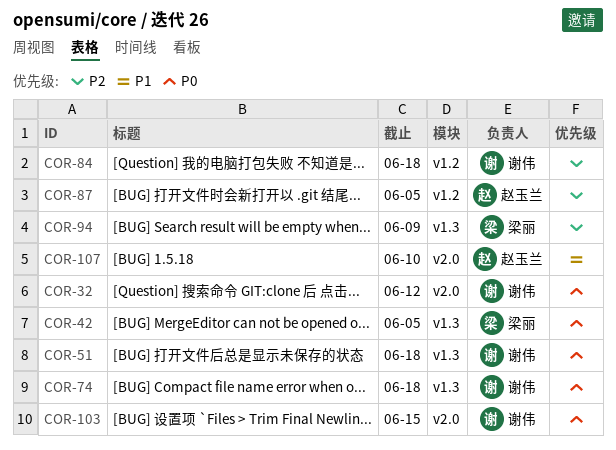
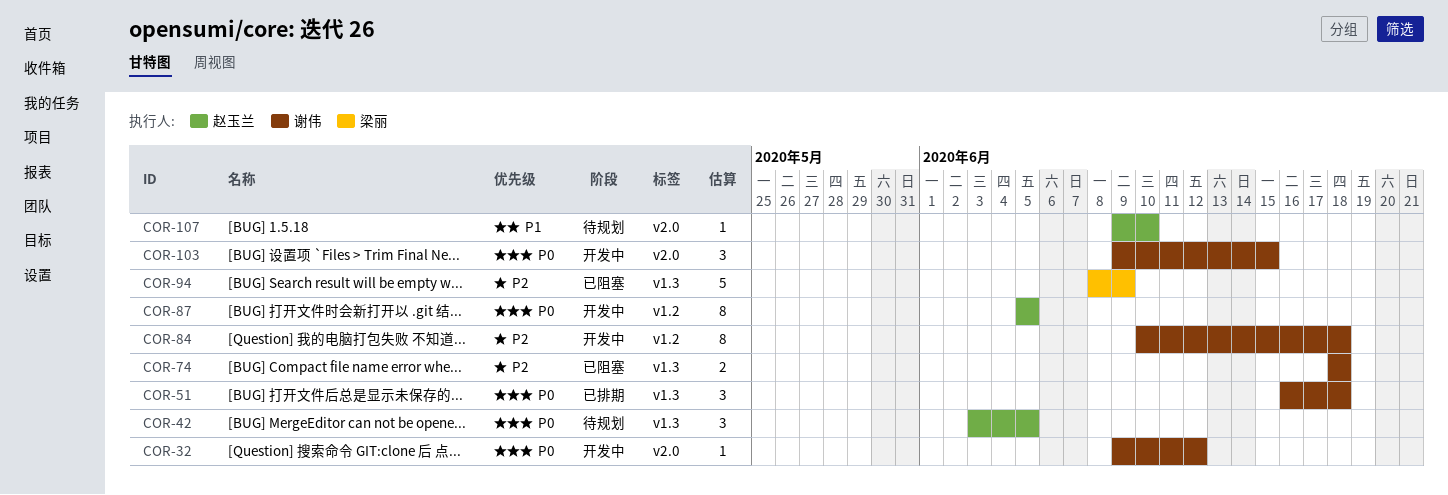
COR-42, owner: 梁丽 -> 赵玉兰
COR-74, priority: P0 -> P2
COR-87, priority: P2 -> P0

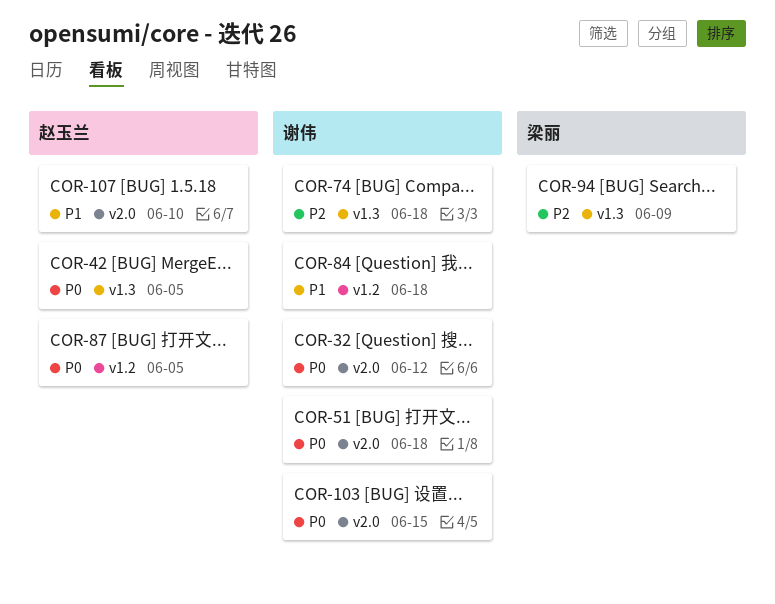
COR-51, label: v1.3 -> v2.0
COR-84, priority: P2 -> P1

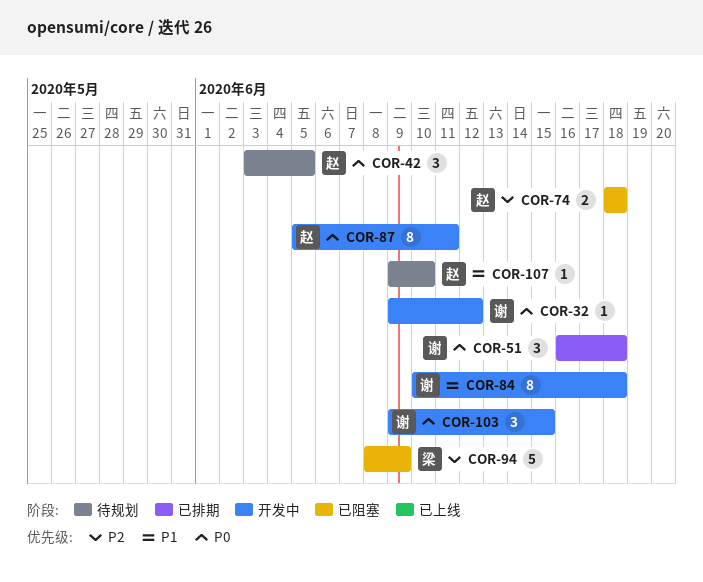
COR-74, owner: 谢伟 -> 赵玉兰
COR-87, due: Jun 5 -> Jun 11

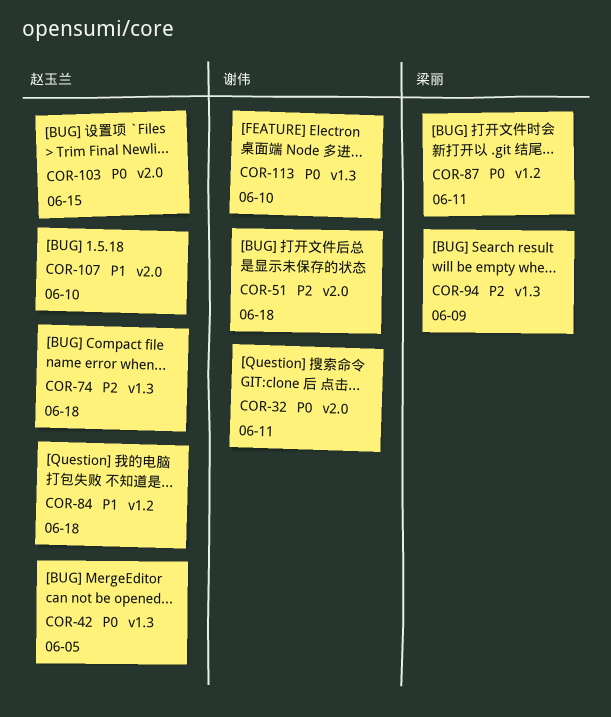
COR-32, due: Jun 12 -> Jun 11
COR-51, priority: P0 -> P2
COR-84, owner: 谢伟 -> 赵玉兰
COR-87, owner: 赵玉兰 -> 梁丽
COR-103, owner: 谢伟 -> 赵玉兰
COR-113: none -> present

